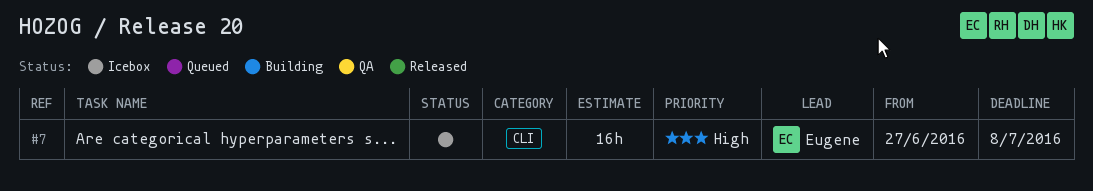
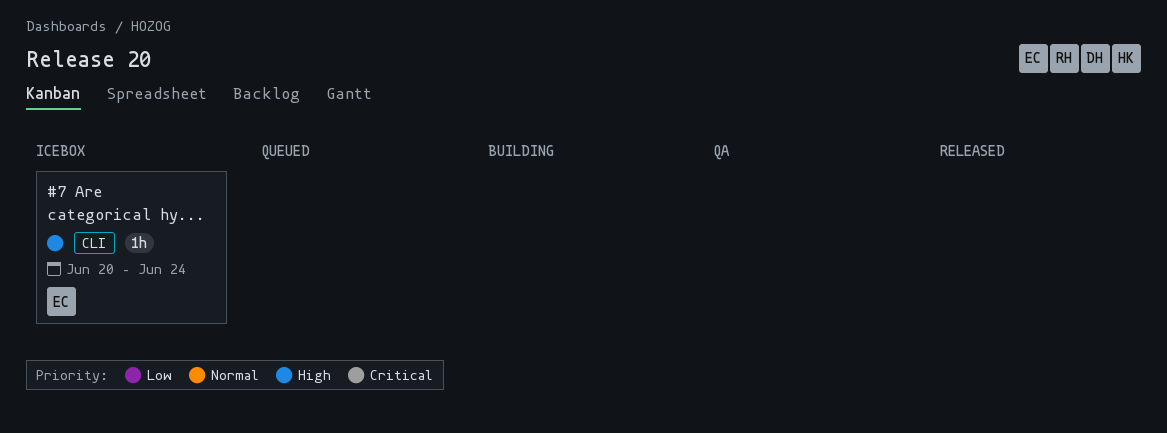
#7, estimate: 16h -> 1h
#7, start: Jun 27 -> Jun 20
#7, due: Jul 8 -> Jun 24

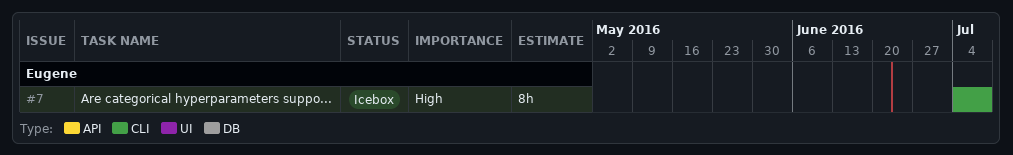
#7, estimate: 1h -> 8h
#7, start: Jun 20 -> Jul 4
#7, due: Jun 24 -> Jul 8

